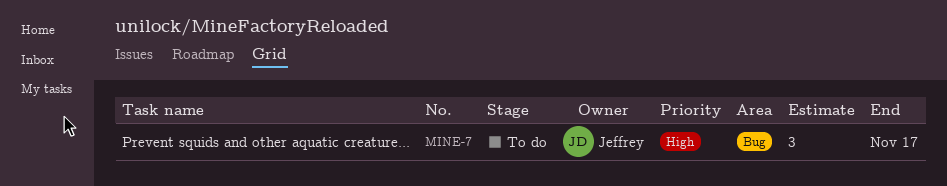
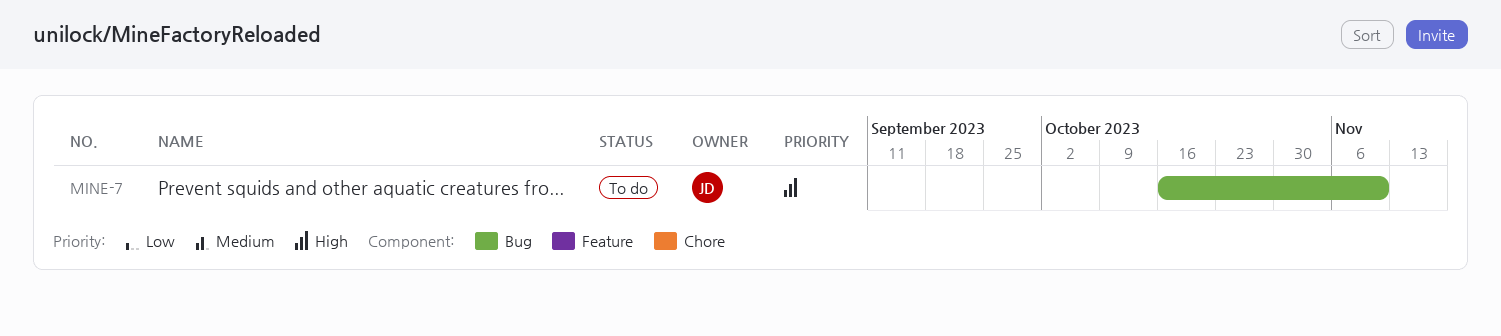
MINE-7, due: Nov 17 -> Nov 10

